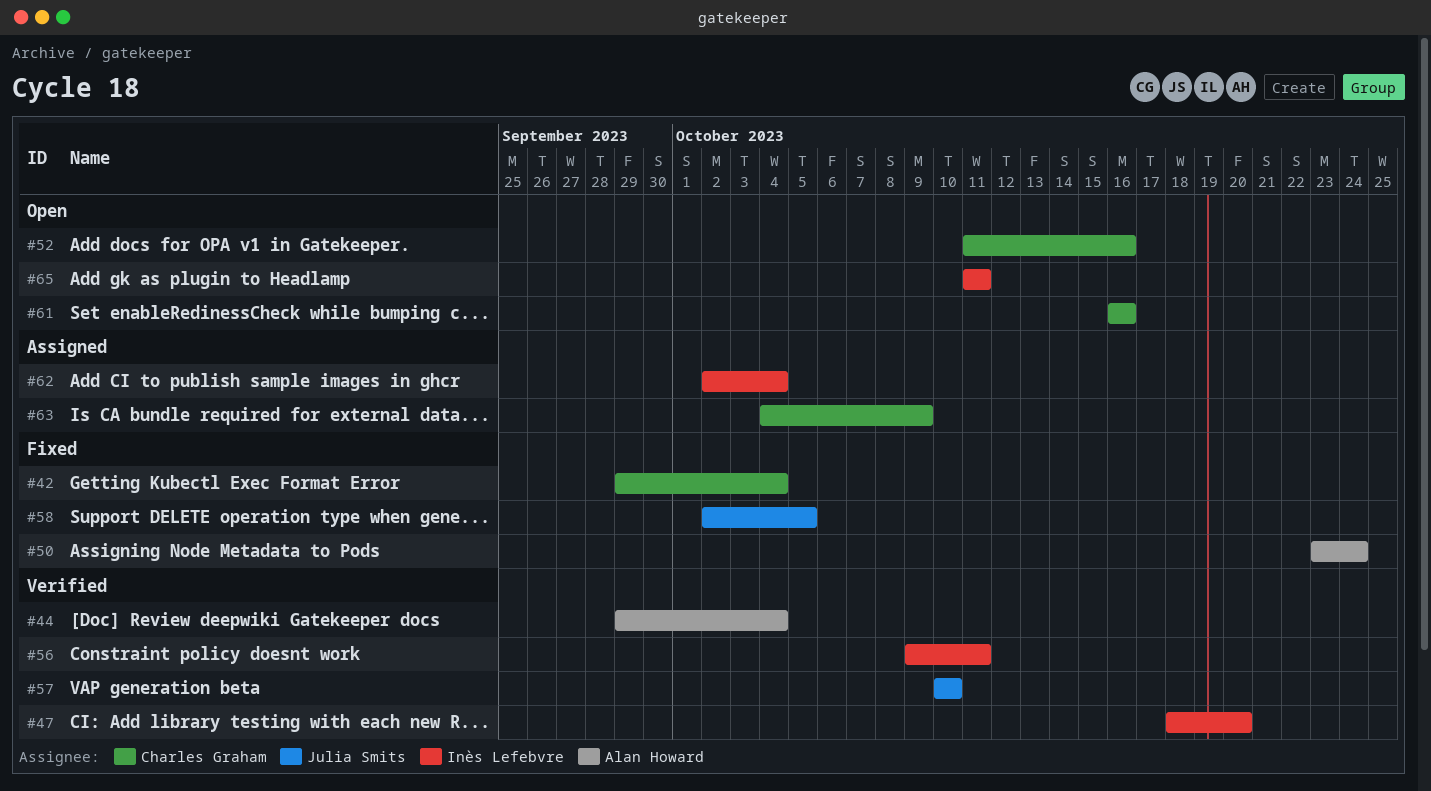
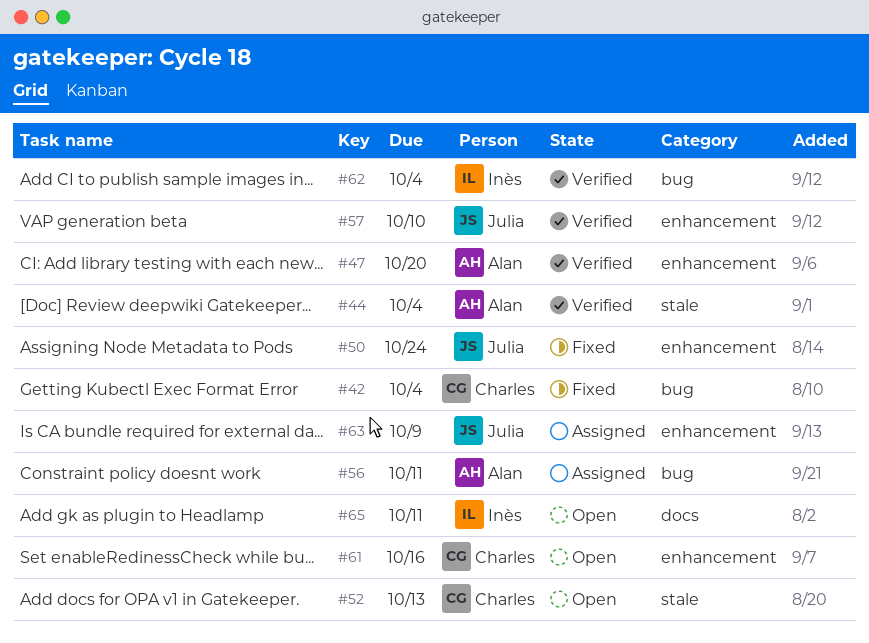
#47, owner: Inès Lefebvre -> Alan Howard
#50, owner: Alan Howard -> Julia Smits
#52, due: Oct 16 -> Oct 13
#56, status: Verified -> Assigned
#56, owner: Inès Lefebvre -> Alan Howard
#58: present -> none
#62, status: Assigned -> Verified
#63, owner: Charles Graham -> Julia Smits

